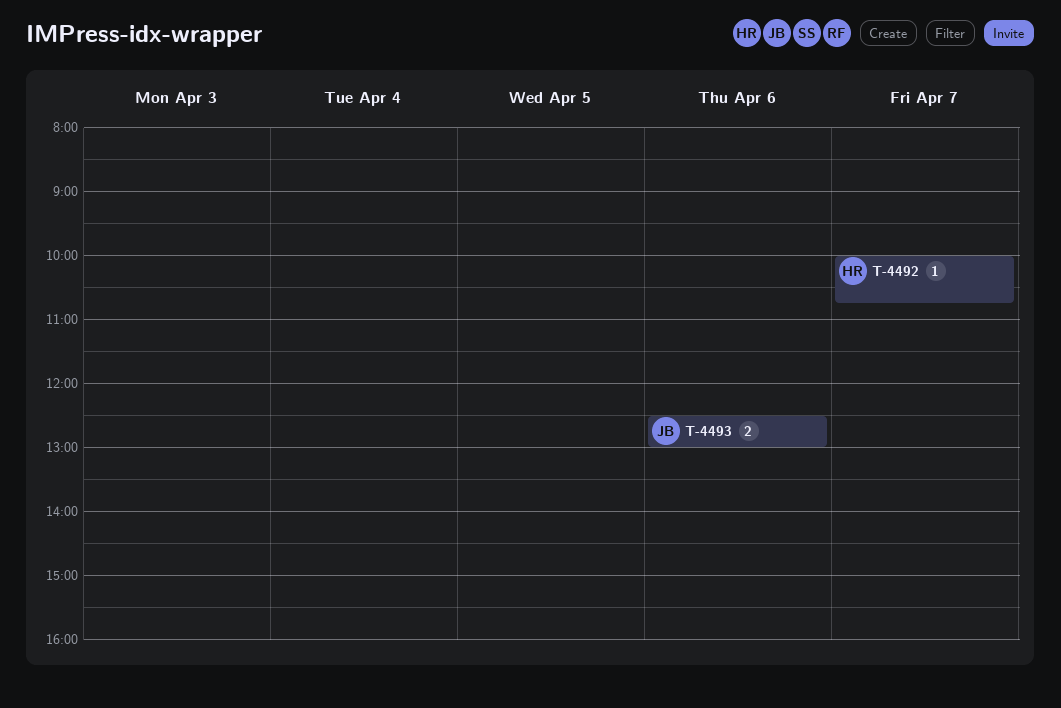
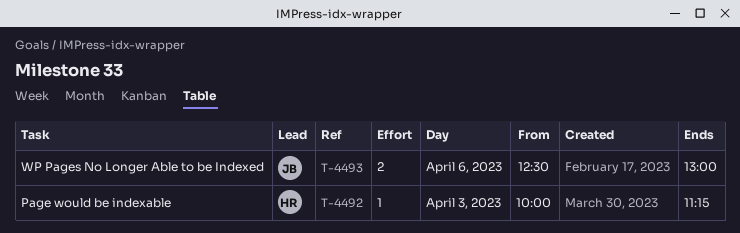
T-4492, day: Apr 7 -> Apr 3
T-4492, ends: 10:45 -> 11:15

